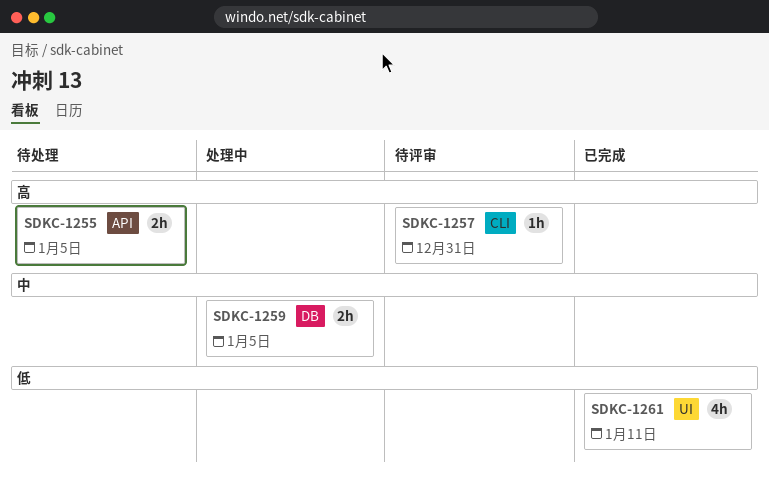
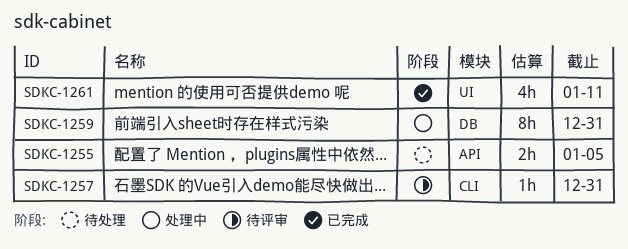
SDKC-1259, estimate: 2h -> 8h
SDKC-1259, due: Jan 5 -> Dec 31

